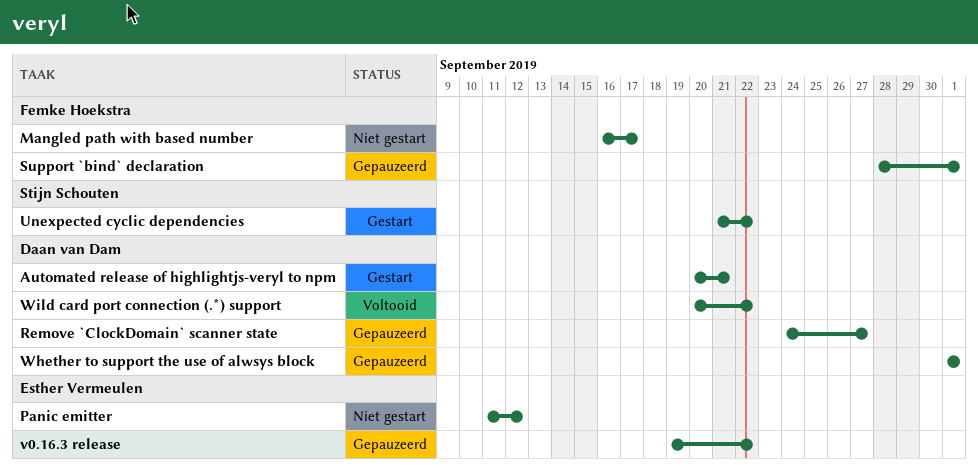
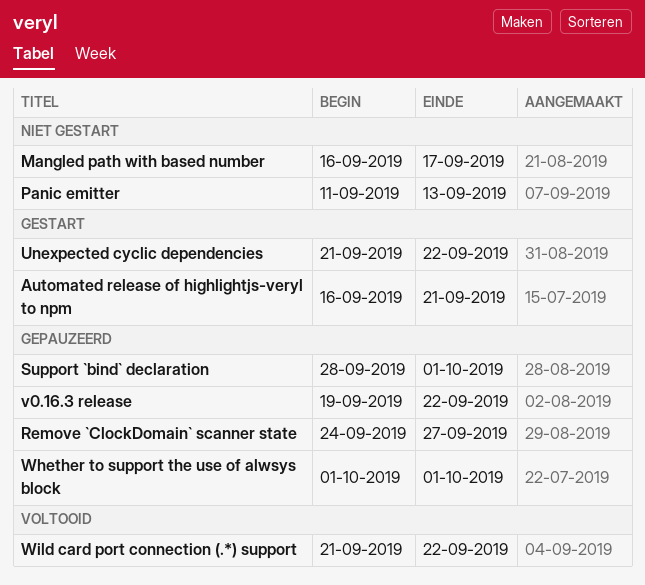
Automated release of highlightjs-veryl to npm, start: Sep 20 -> Sep 16
Panic emitter, due: Sep 12 -> Sep 13
Wild card port connection (.*) support, start: Sep 20 -> Sep 21

